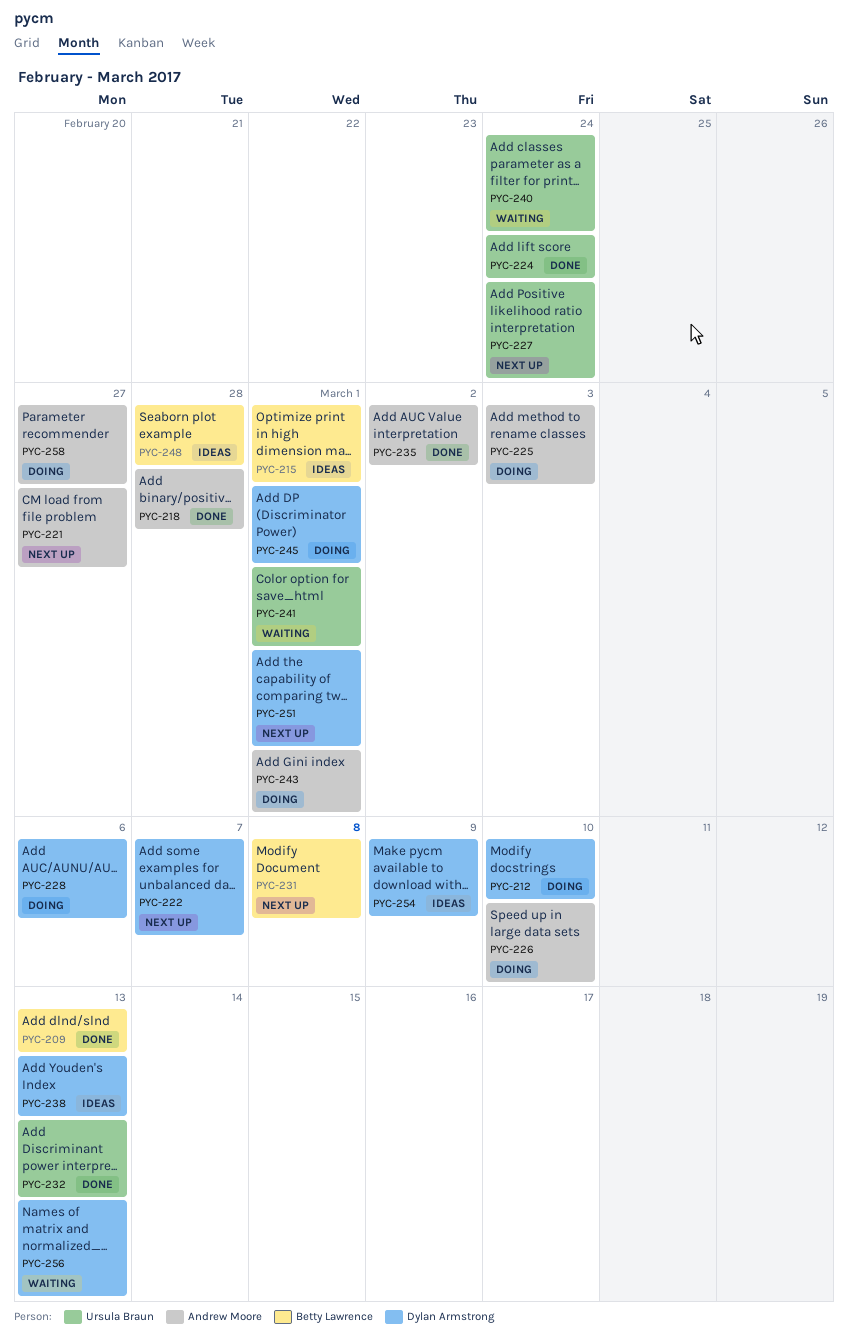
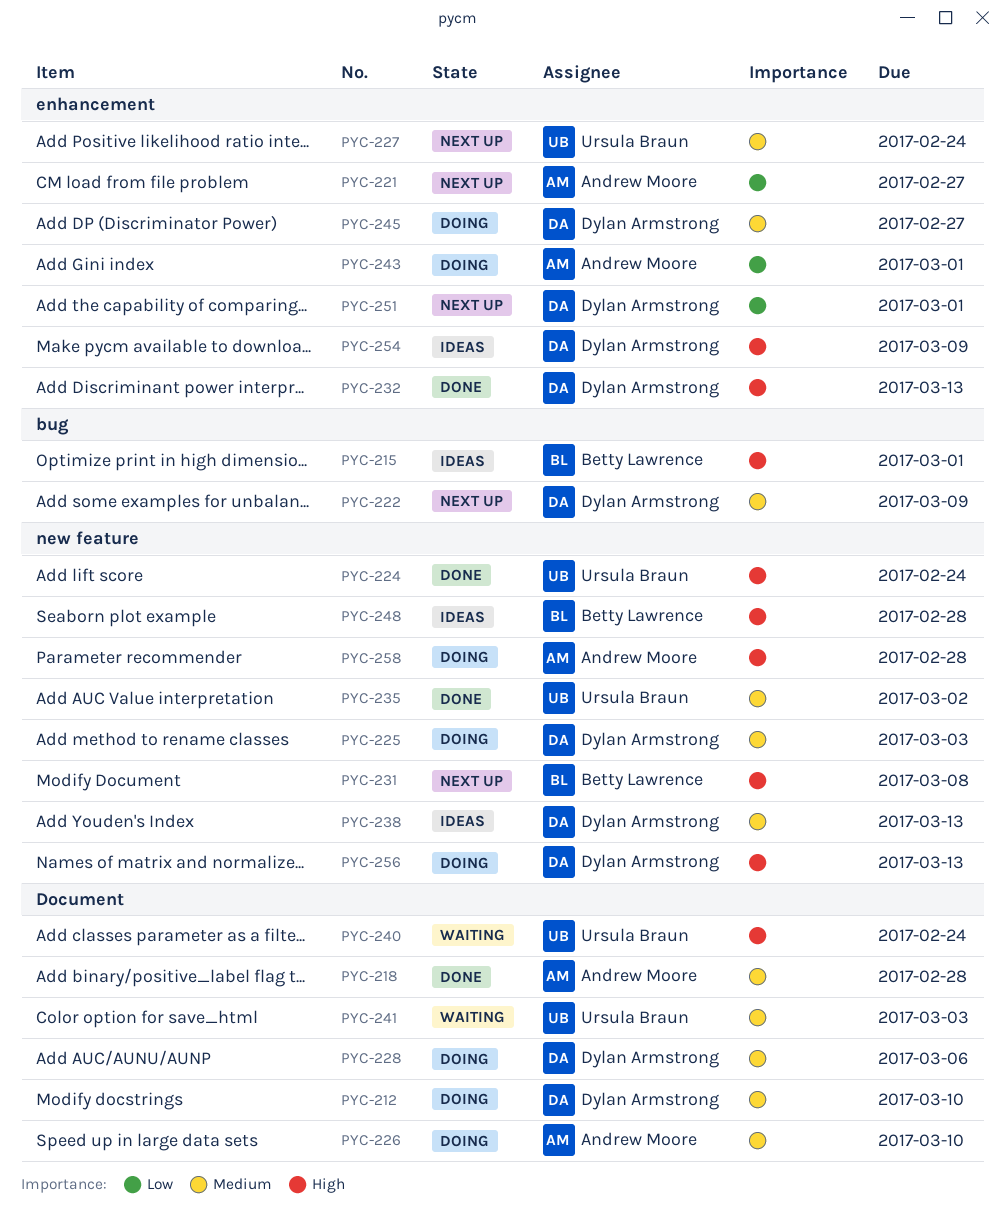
PYC-209: present -> none
PYC-222, due: Mar 7 -> Mar 9
PYC-225, owner: Andrew Moore -> Dylan Armstrong
PYC-232, owner: Ursula Braun -> Dylan Armstrong
PYC-235, owner: Andrew Moore -> Ursula Braun
PYC-241, due: Mar 1 -> Mar 3
PYC-245, due: Mar 1 -> Feb 27
PYC-256, status: Waiting -> Doing
PYC-258, due: Feb 27 -> Feb 28

